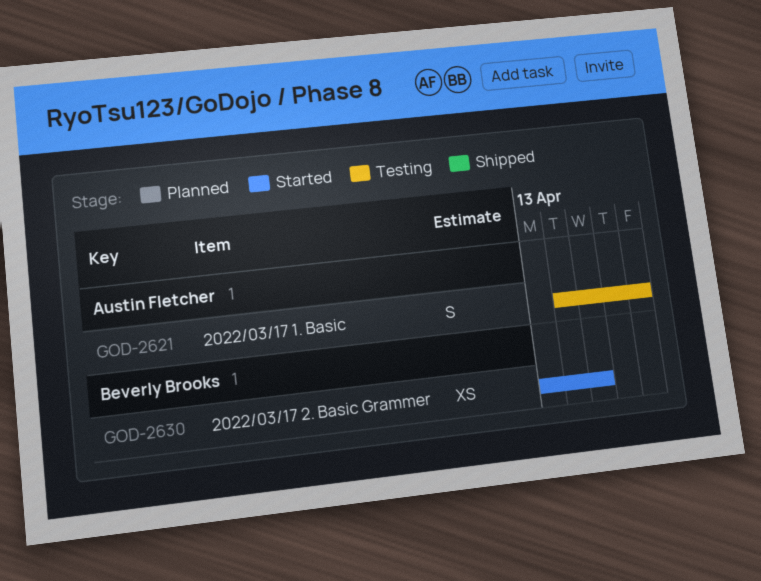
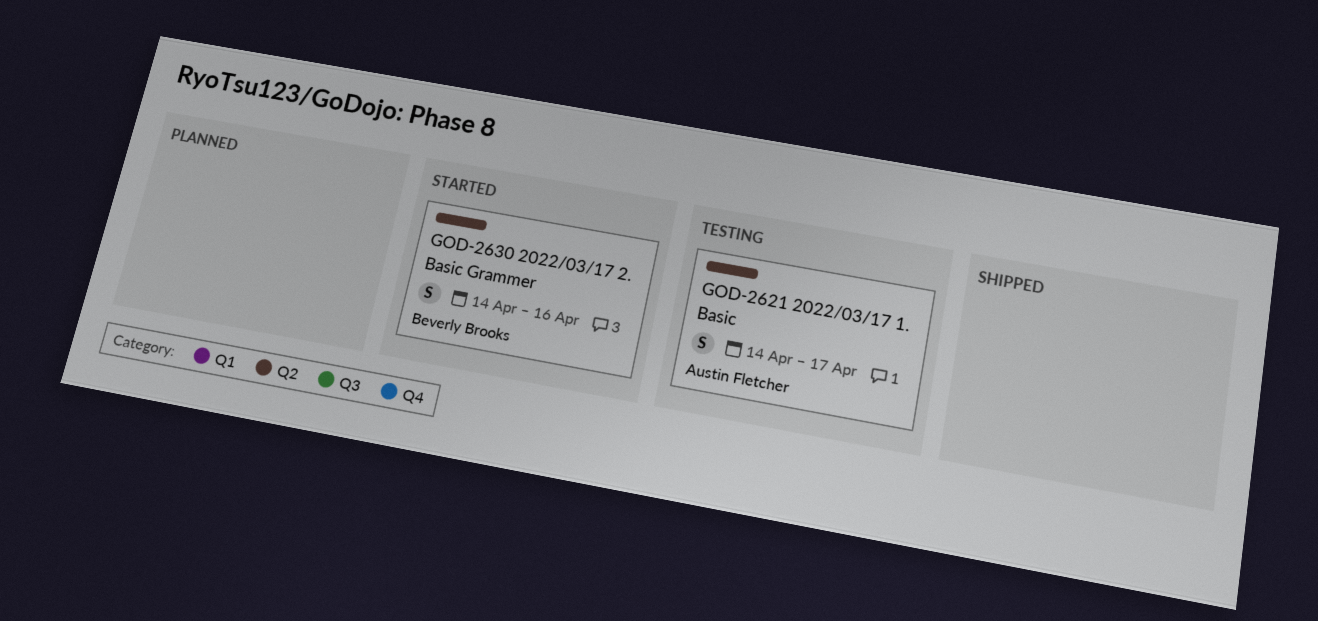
GOD-2630, estimate: XS -> S
GOD-2630, start: Apr 13 -> Apr 14
GOD-2630, due: Apr 15 -> Apr 16

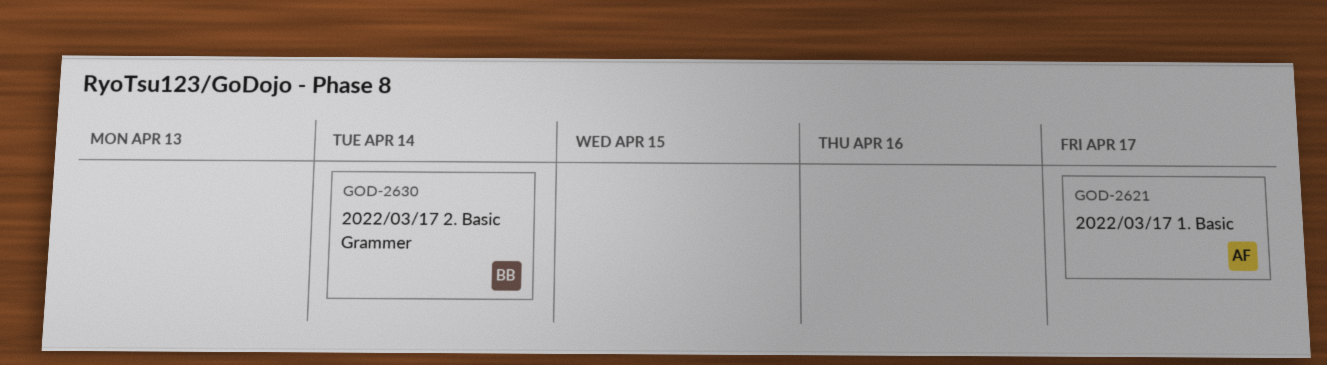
GOD-2630, due: Apr 16 -> Apr 14

